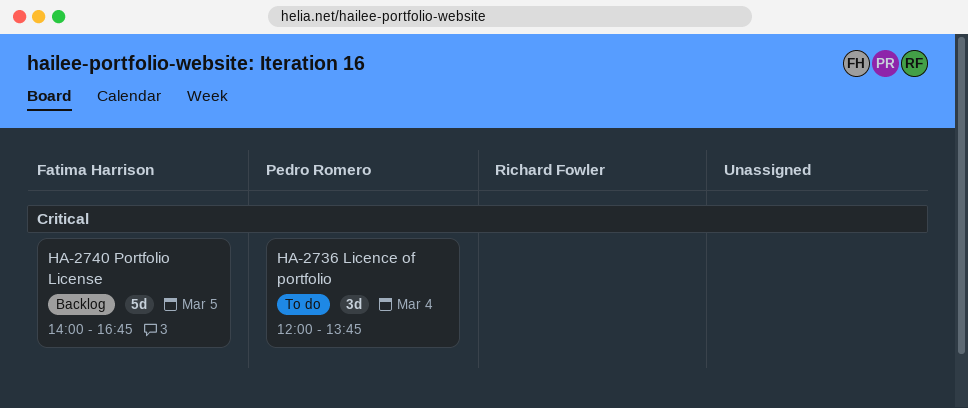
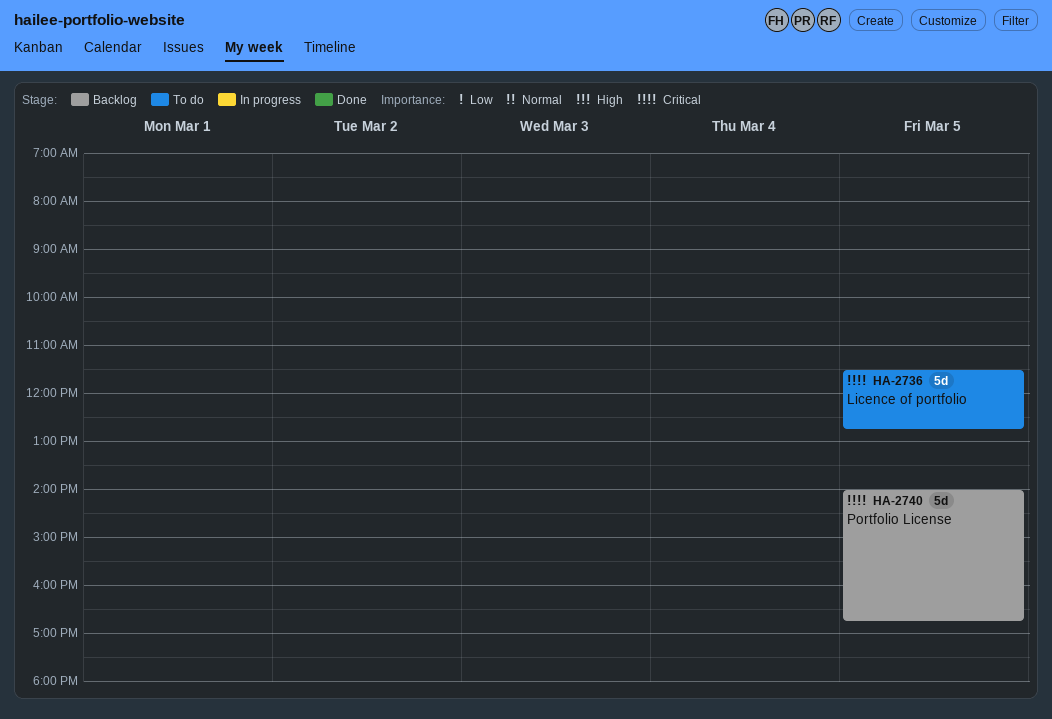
HA-2736, estimate: 3d -> 5d
HA-2736, day: Mar 4 -> Mar 5
HA-2736, begins: 12:00 -> 11:30
HA-2736, ends: 13:45 -> 12:45

